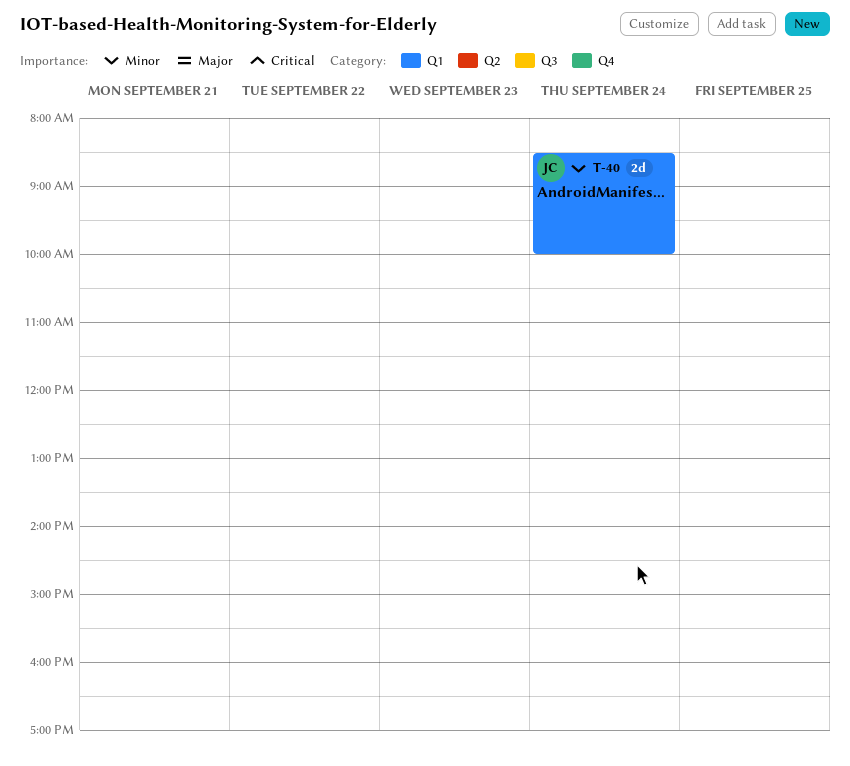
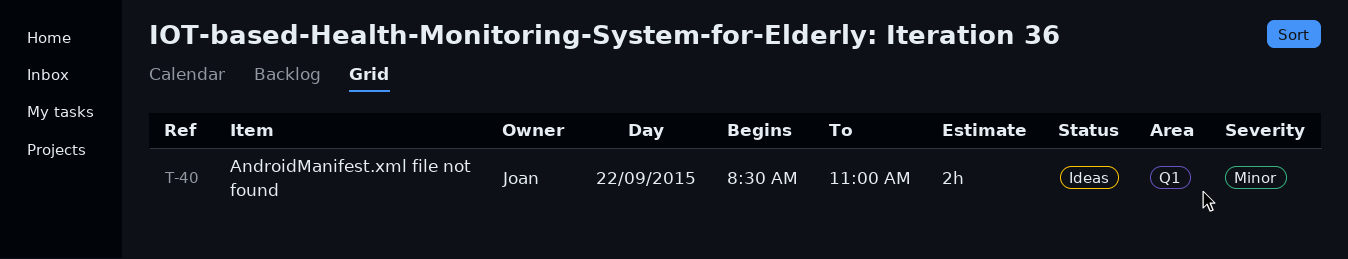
T-40, estimate: 2d -> 2h
T-40, day: Sep 24 -> Sep 22
T-40, ends: 10:00 -> 11:00

